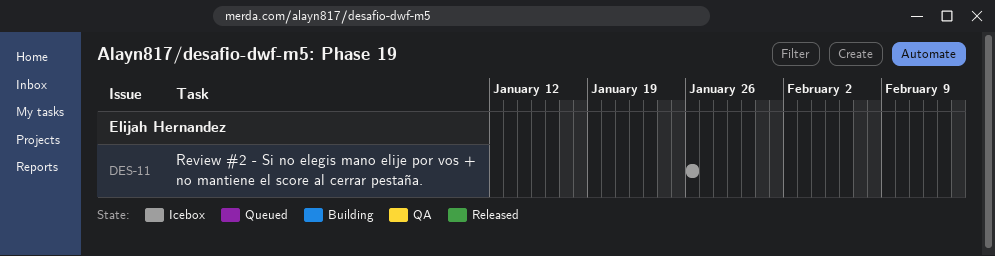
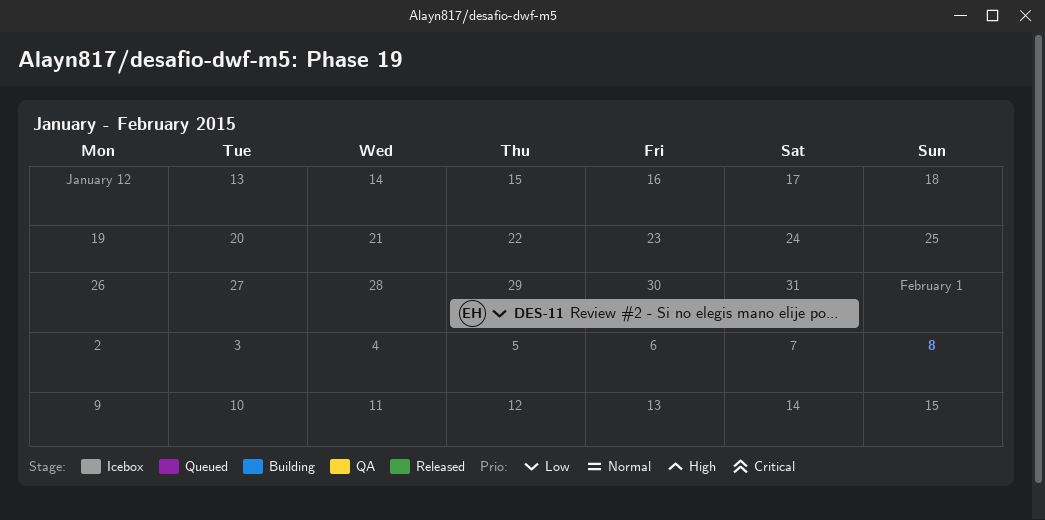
DES-11, start: Jan 26 -> Jan 29
DES-11, due: Jan 26 -> Jan 31

